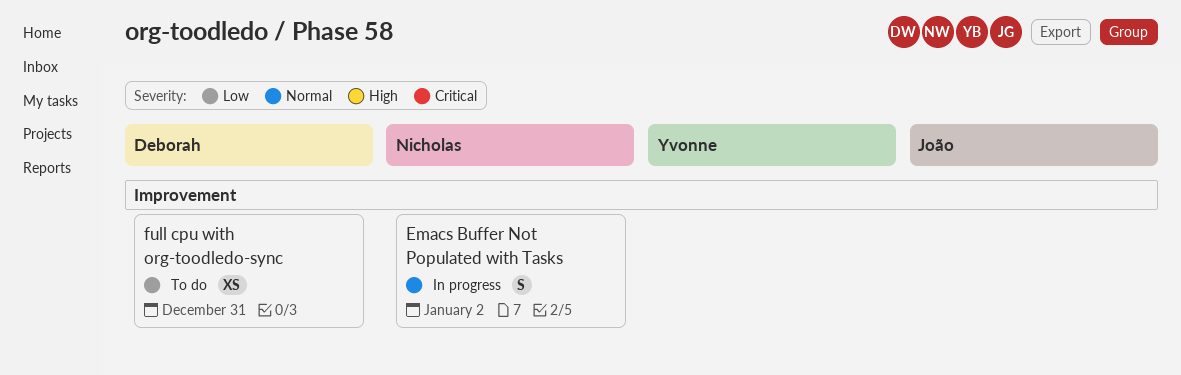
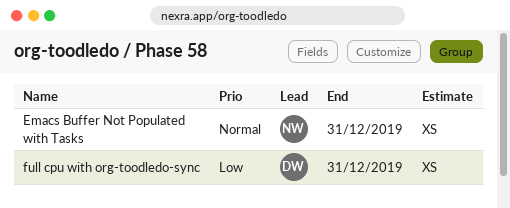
Emacs Buffer Not Populated with Tasks, estimate: S -> XS
Emacs Buffer Not Populated with Tasks, due: Jan 2 -> Dec 31

